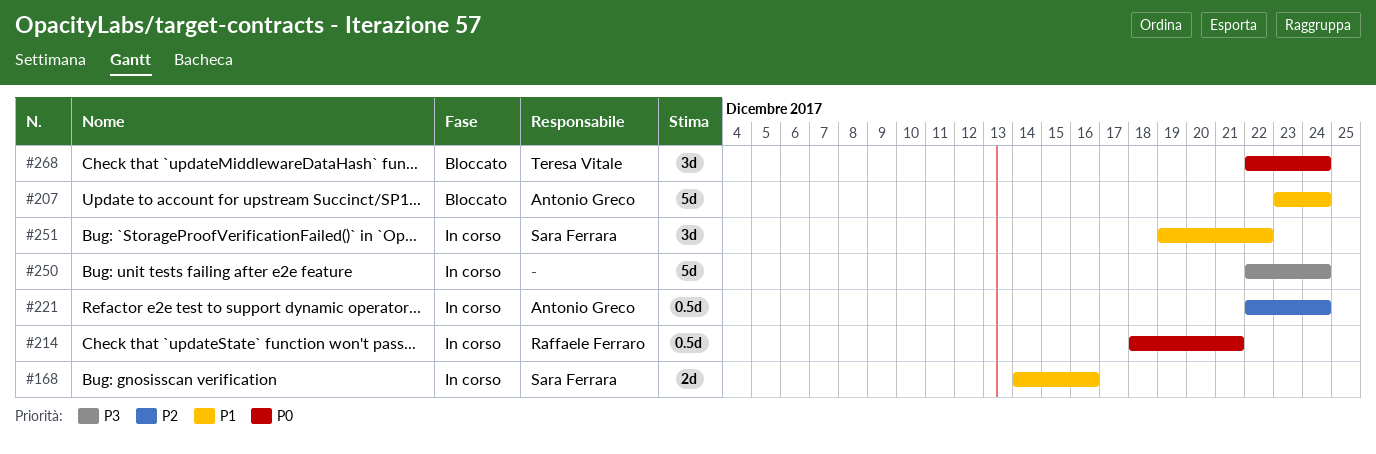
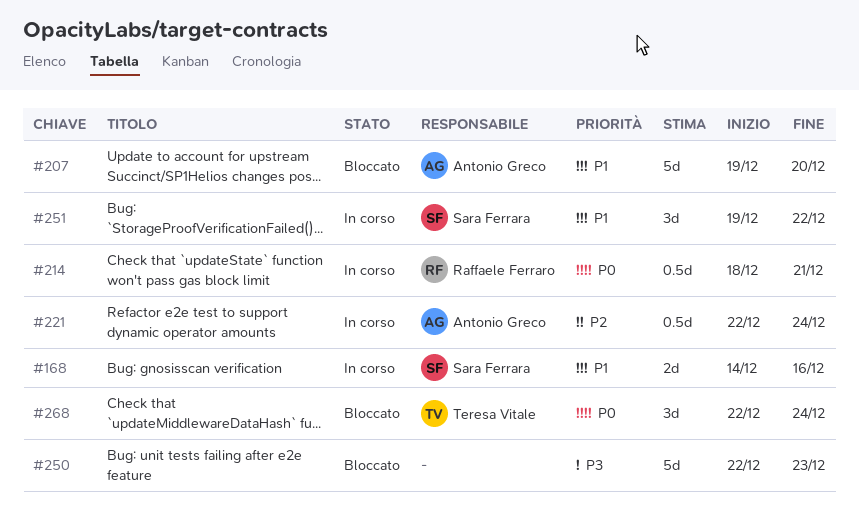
#207, start: Dec 23 -> Dec 19
#207, due: Dec 24 -> Dec 20
#250, status: In corso -> Bloccato
#250, due: Dec 24 -> Dec 23

